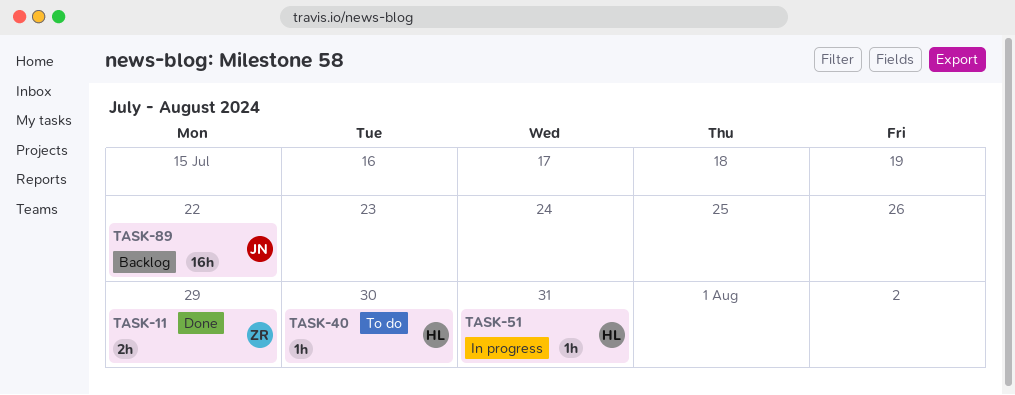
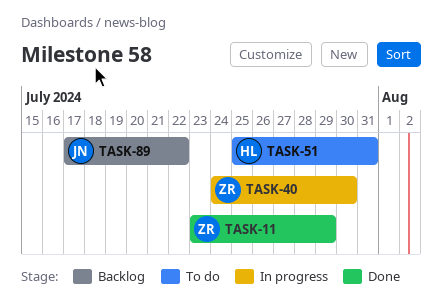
TASK-40, status: To do -> In progress
TASK-40, owner: HL -> ZR
TASK-51, status: In progress -> To do

